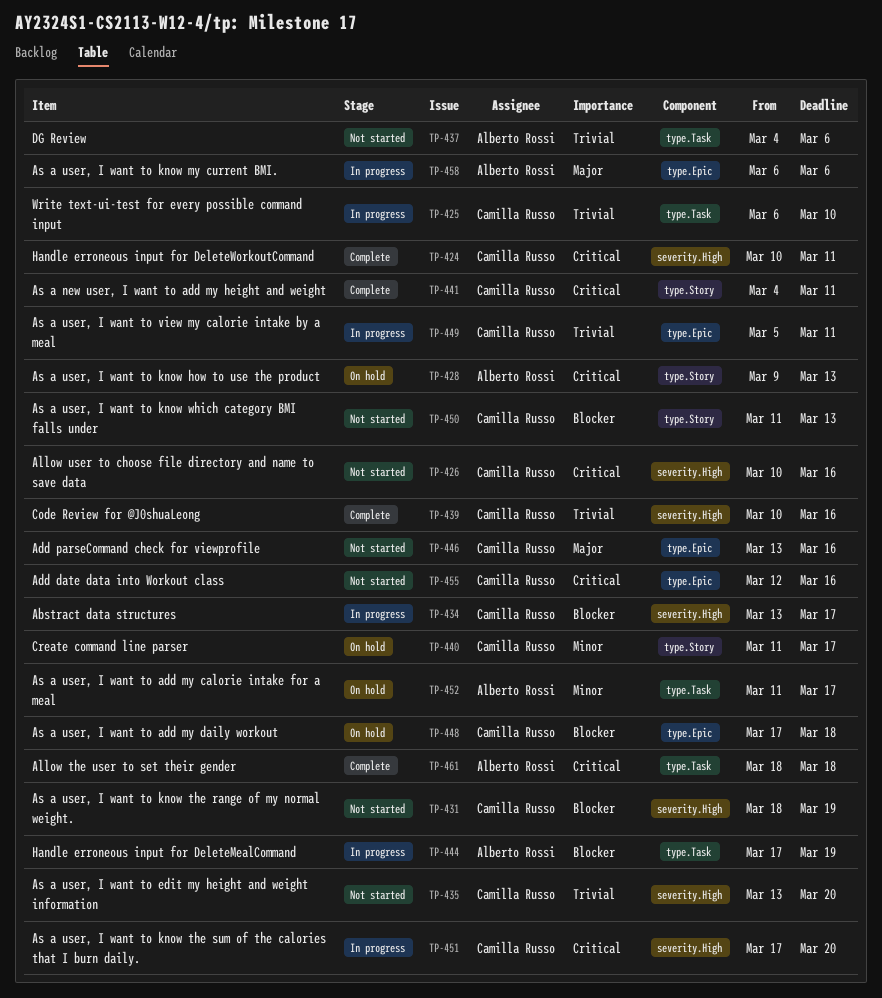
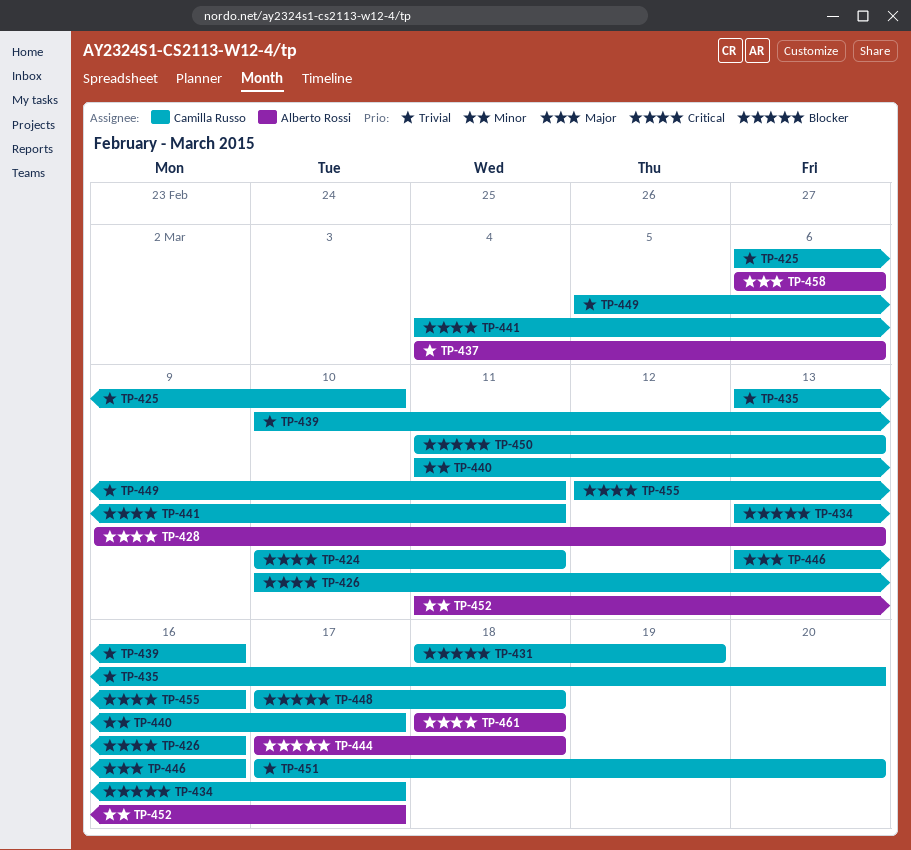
TP-444, due: Mar 19 -> Mar 18
TP-451, priority: Critical -> Trivial

